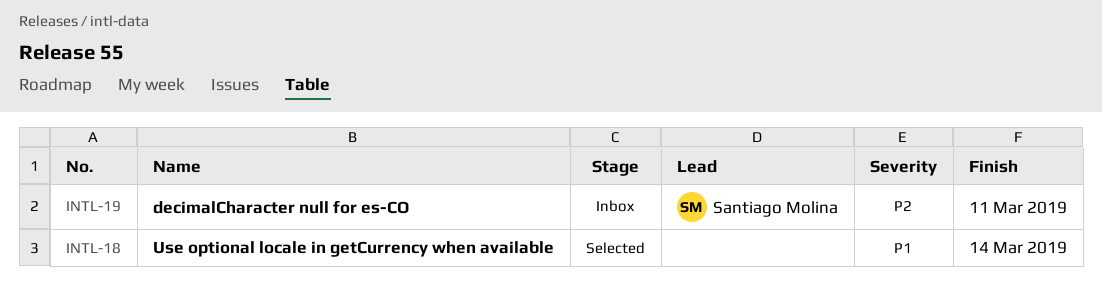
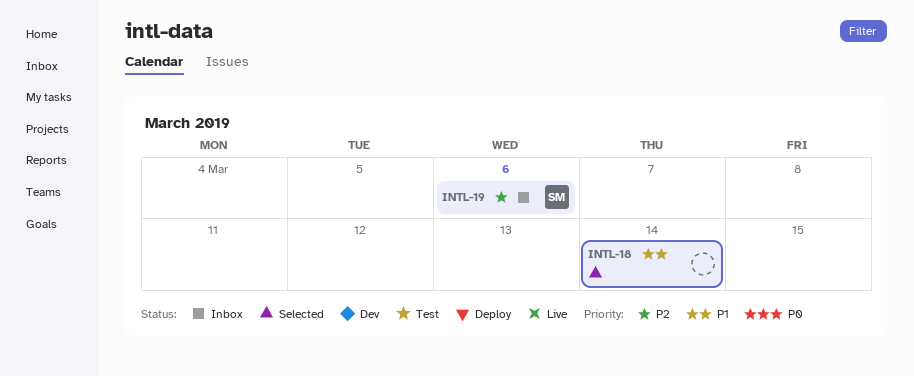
INTL-19, due: Mar 11 -> Mar 6

